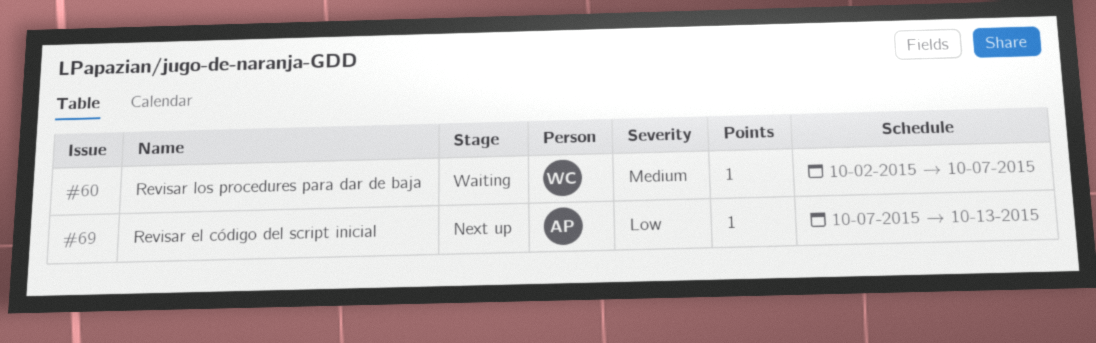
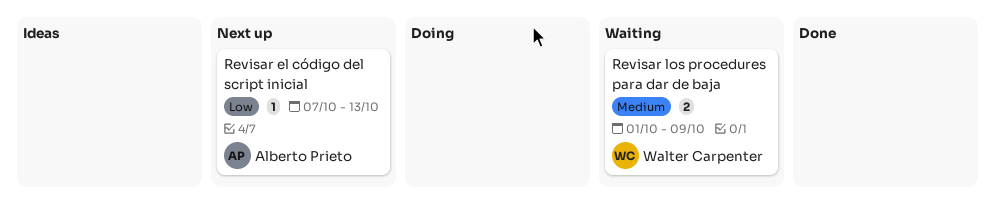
Revisar los procedures para dar de baja, estimate: 1 -> 2
Revisar los procedures para dar de baja, start: Oct 2 -> Oct 1
Revisar los procedures para dar de baja, due: Oct 7 -> Oct 9

